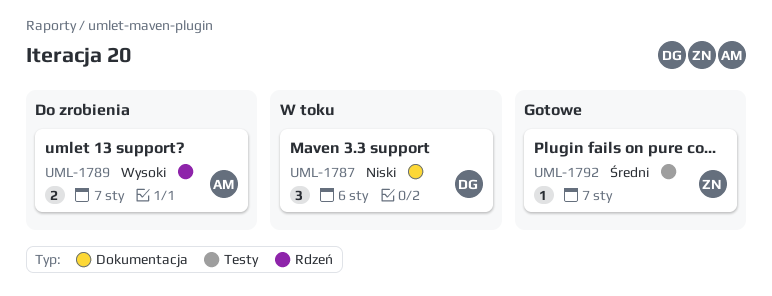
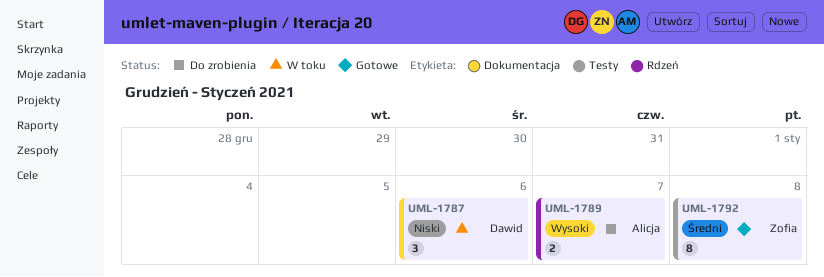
UML-1792, estimate: 1 -> 8
UML-1792, due: Jan 7 -> Jan 8

